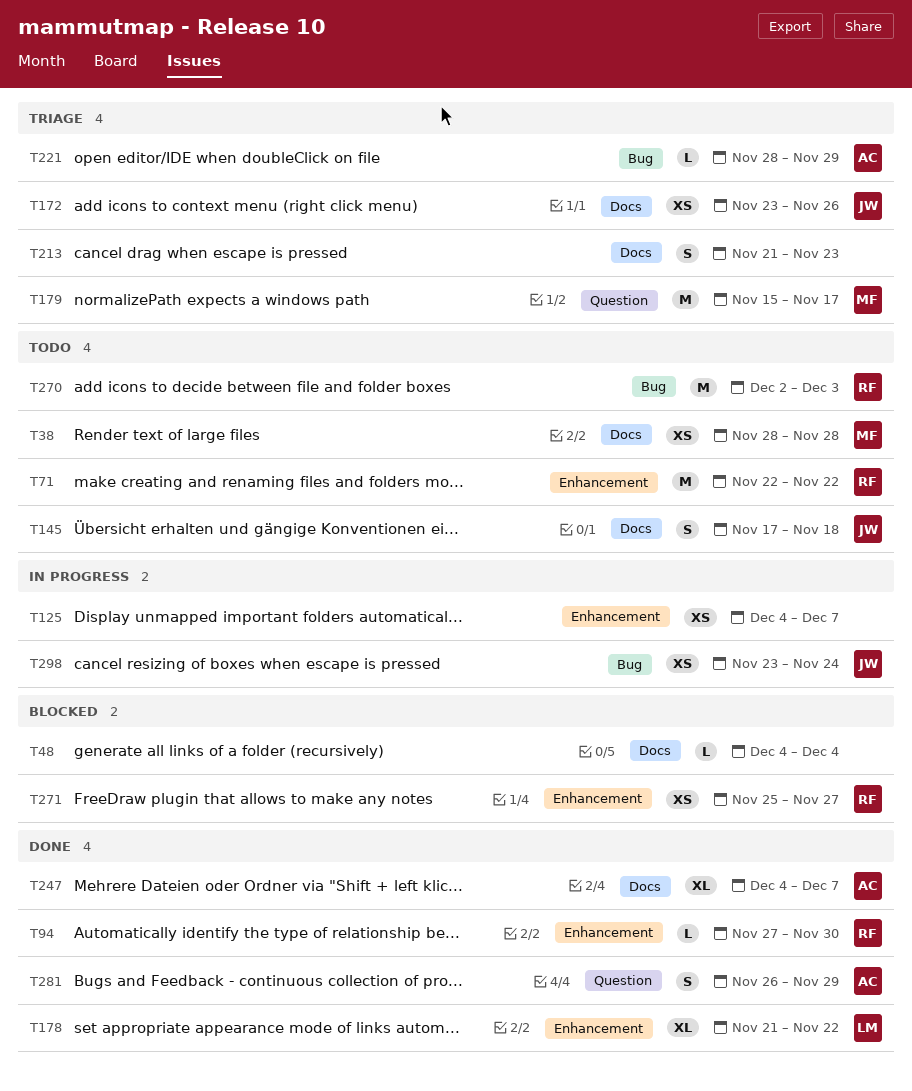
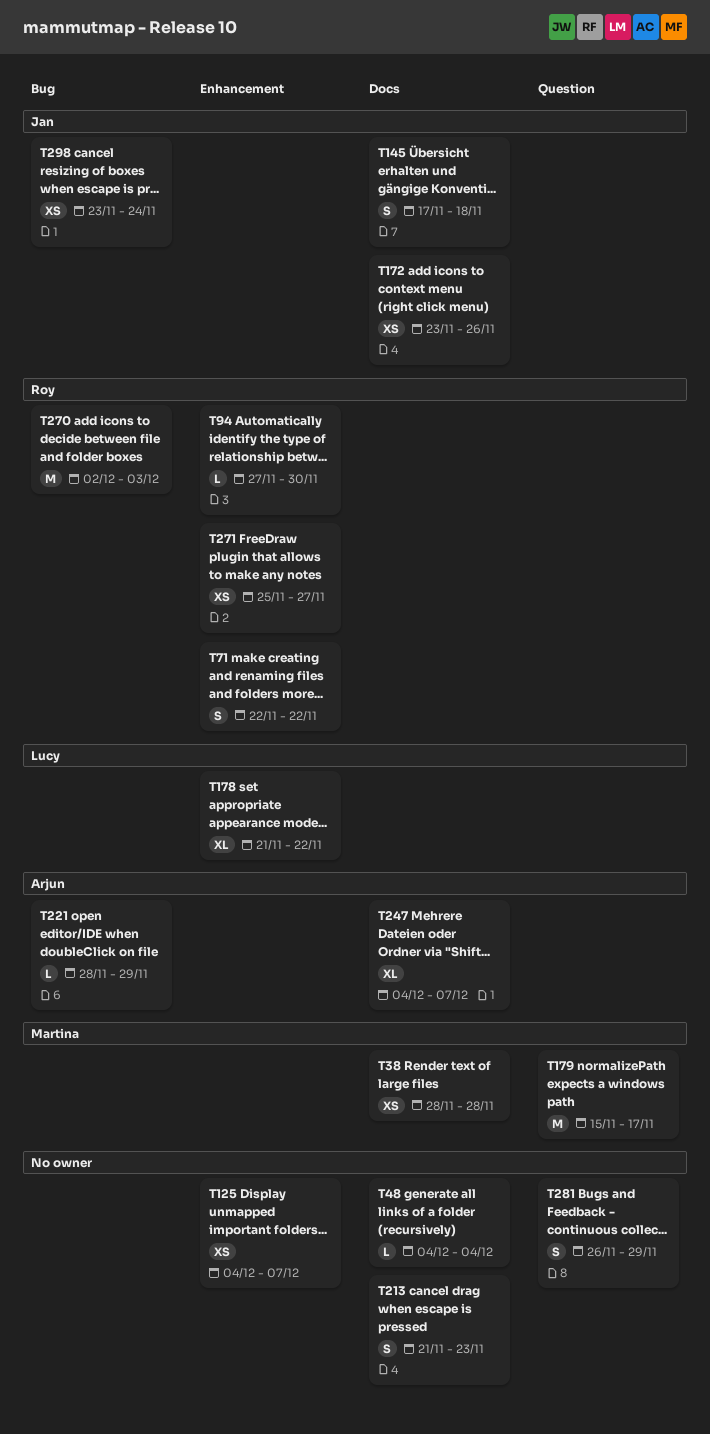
T71, estimate: M -> S
T281, owner: Arjun -> none

